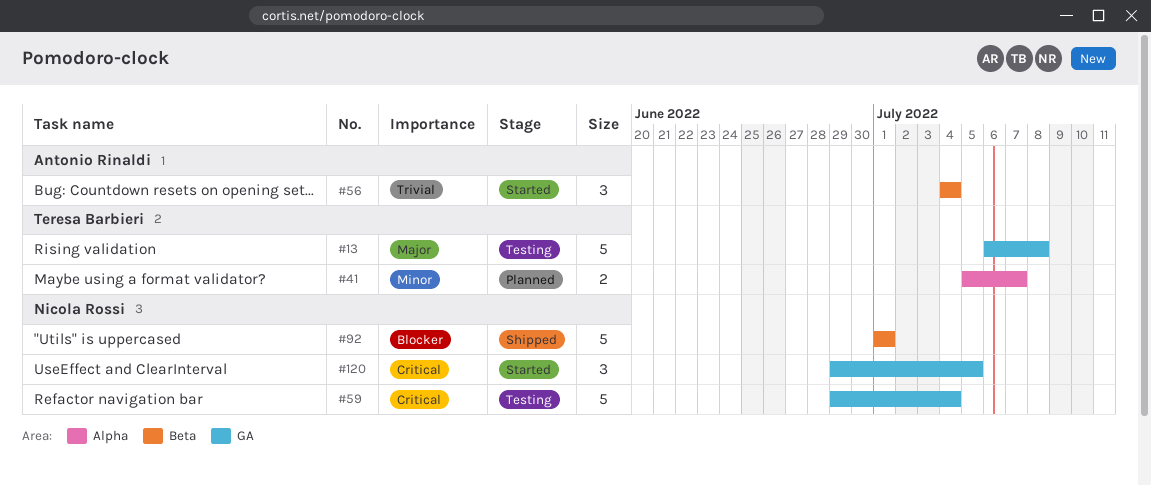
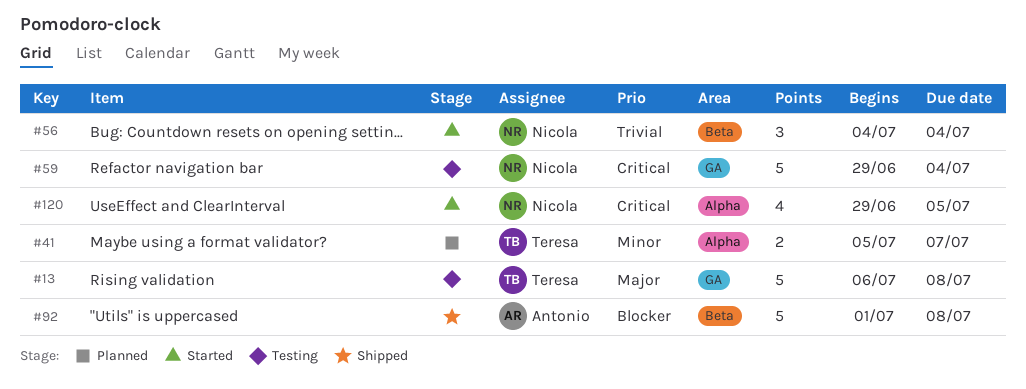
#56, owner: Antonio Rinaldi -> Nicola Rossi
#92, owner: Nicola Rossi -> Antonio Rinaldi
#92, due: Jul 1 -> Jul 8
#120, label: GA -> Alpha
#120, estimate: 3 -> 4

